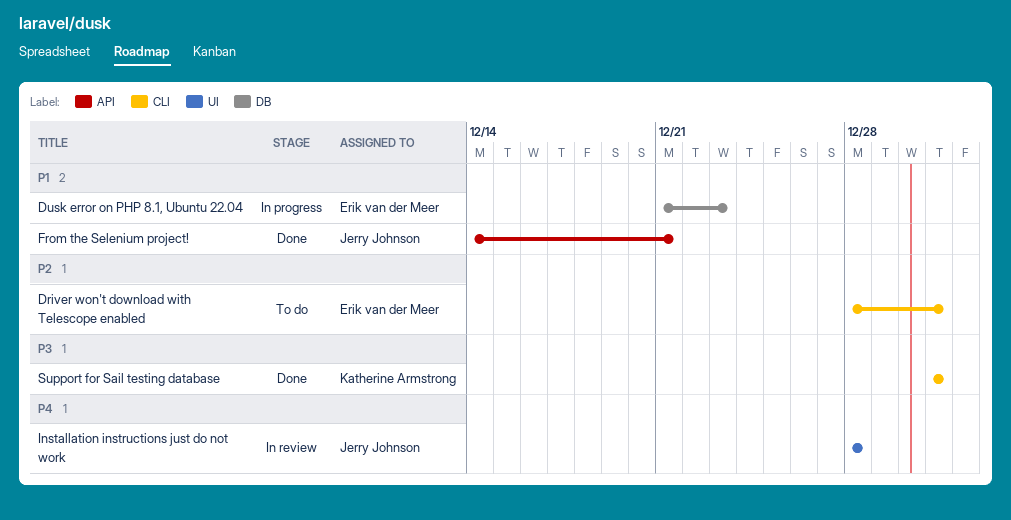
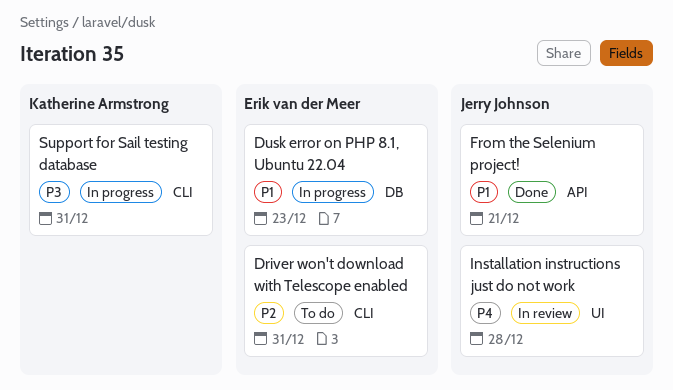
Support for Sail testing database, status: Done -> In progress

